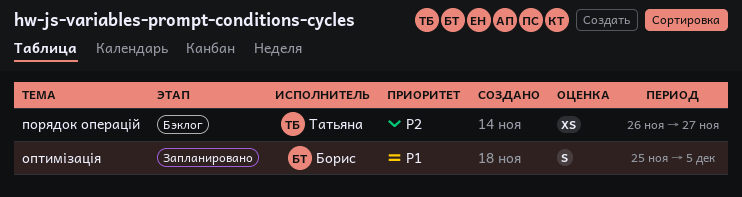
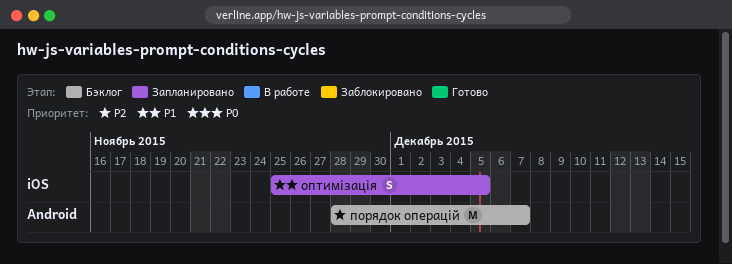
порядок операцій, estimate: XS -> M
порядок операцій, start: Nov 26 -> Nov 28
порядок операцій, due: Nov 27 -> Dec 7

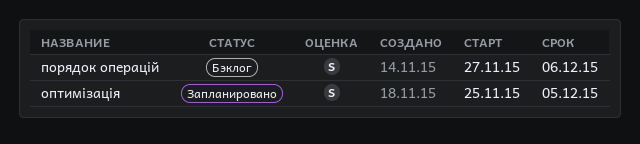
порядок операцій, estimate: M -> S
порядок операцій, start: Nov 28 -> Nov 27
порядок операцій, due: Dec 7 -> Dec 6

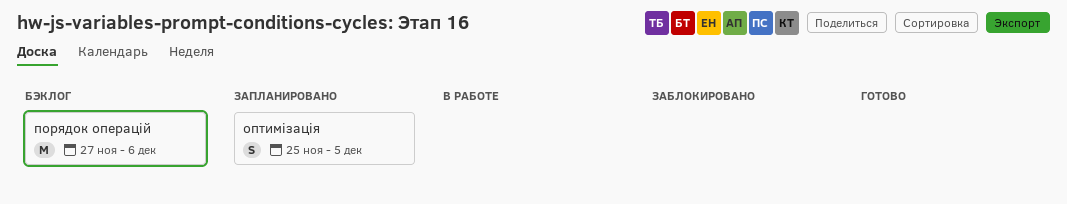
порядок операцій, estimate: S -> M

